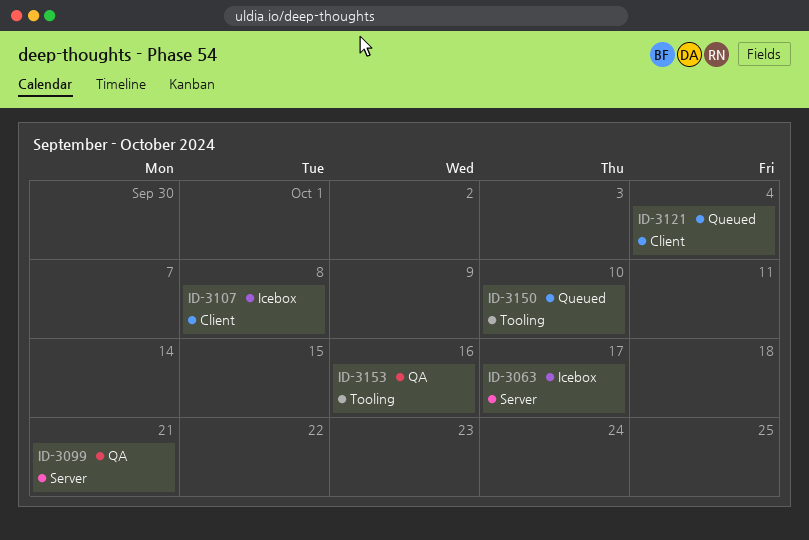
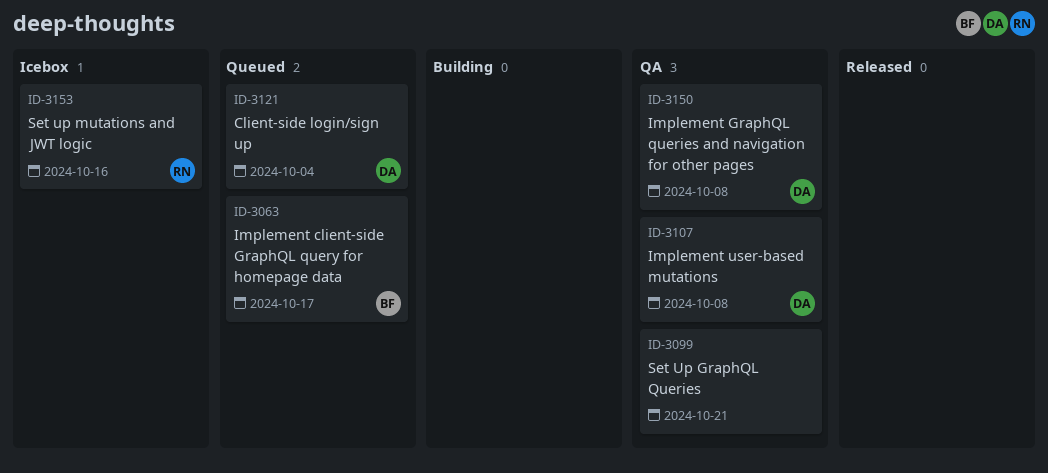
ID-3063, status: Icebox -> Queued
ID-3107, status: Icebox -> QA
ID-3150, status: Queued -> QA
ID-3150, due: Oct 10 -> Oct 8
ID-3153, status: QA -> Icebox

